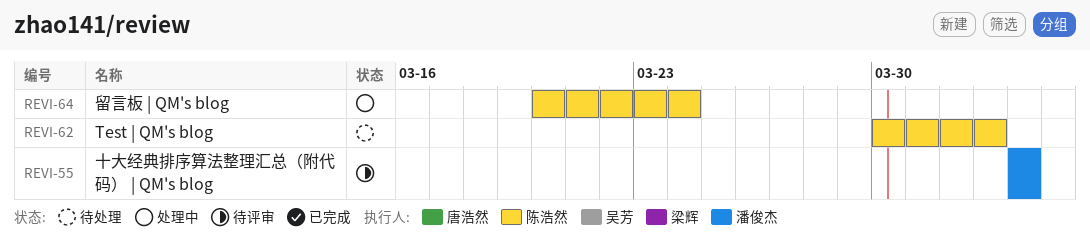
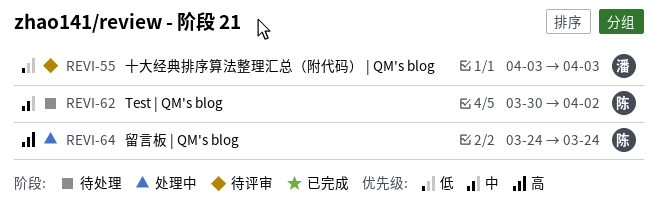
REVI-64, start: Mar 20 -> Mar 24

